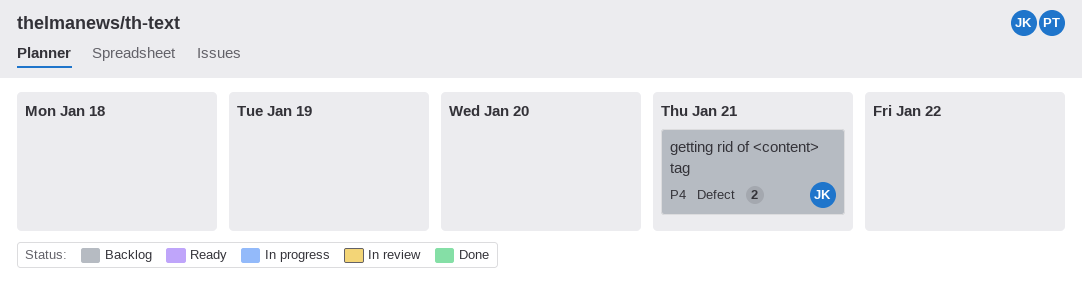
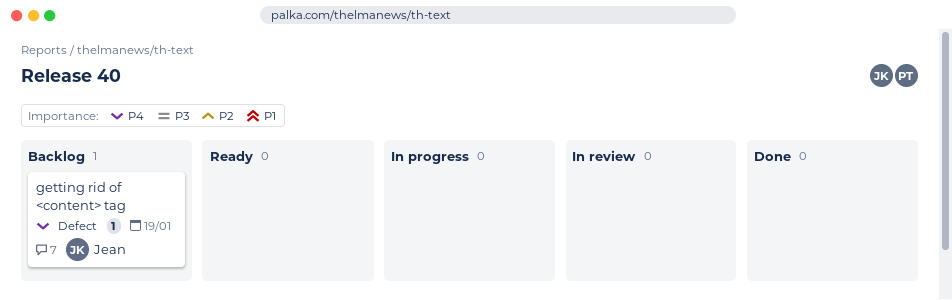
getting rid of <content> tag, estimate: 2 -> 1
getting rid of <content> tag, due: Jan 21 -> Jan 19

